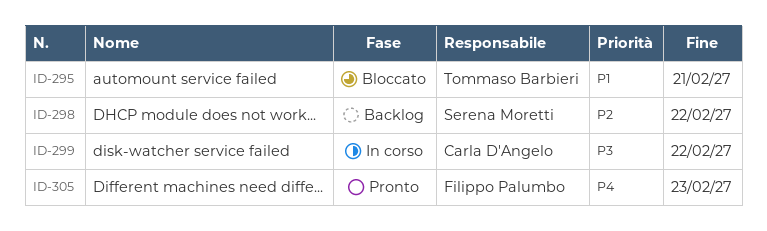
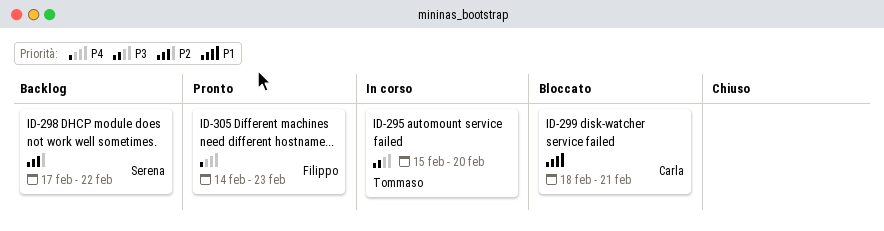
ID-295, status: Bloccato -> In corso
ID-295, priority: P1 -> P3
ID-295, due: Feb 21 -> Feb 20
ID-299, status: In corso -> Bloccato
ID-299, priority: P3 -> P1
ID-299, due: Feb 22 -> Feb 21

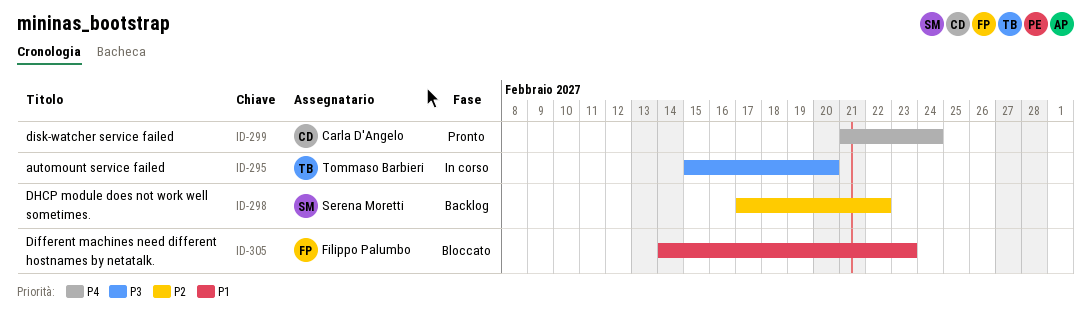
ID-299, status: Bloccato -> Pronto
ID-299, priority: P1 -> P4
ID-299, start: Feb 18 -> Feb 21
ID-299, due: Feb 21 -> Feb 24
ID-305, status: Pronto -> Bloccato
ID-305, priority: P4 -> P1

